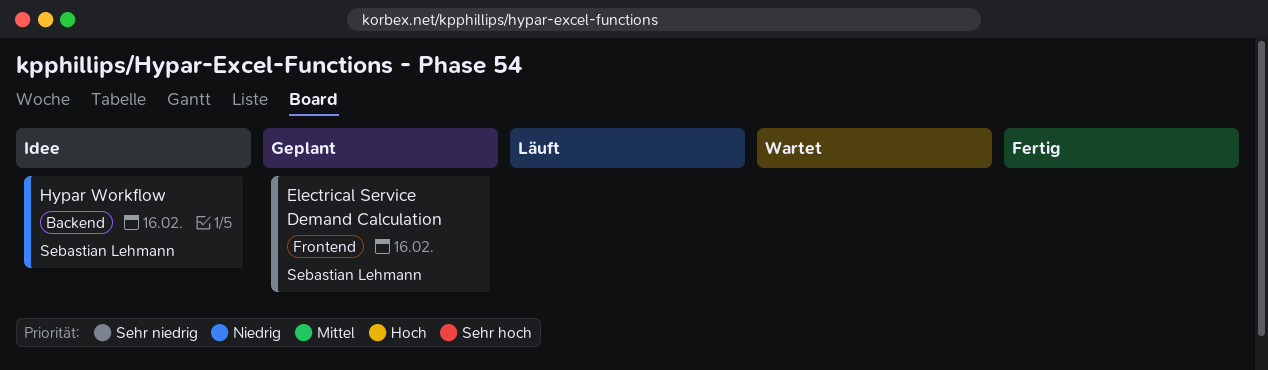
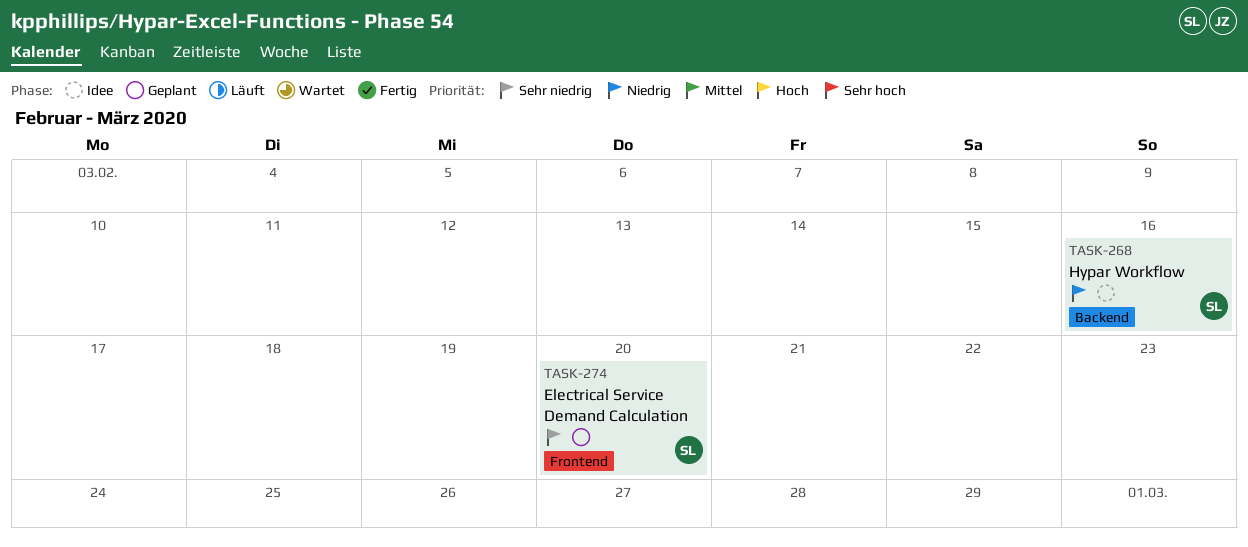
Electrical Service Demand Calculation, due: Feb 16 -> Feb 20

